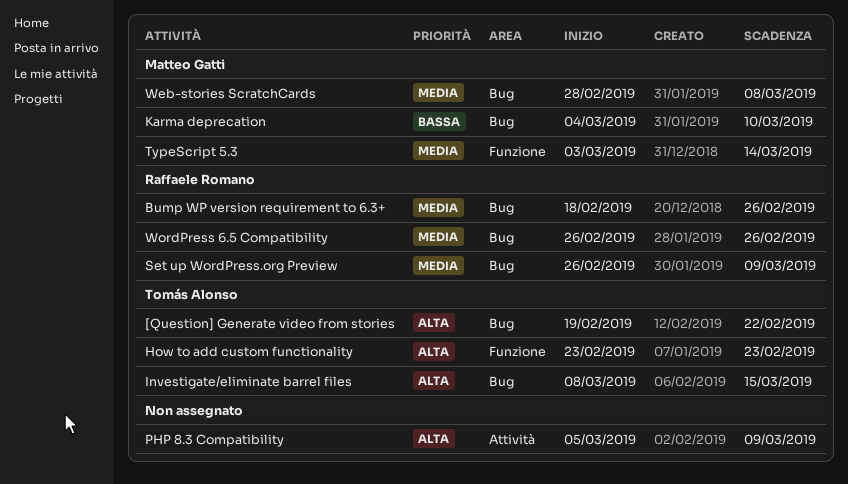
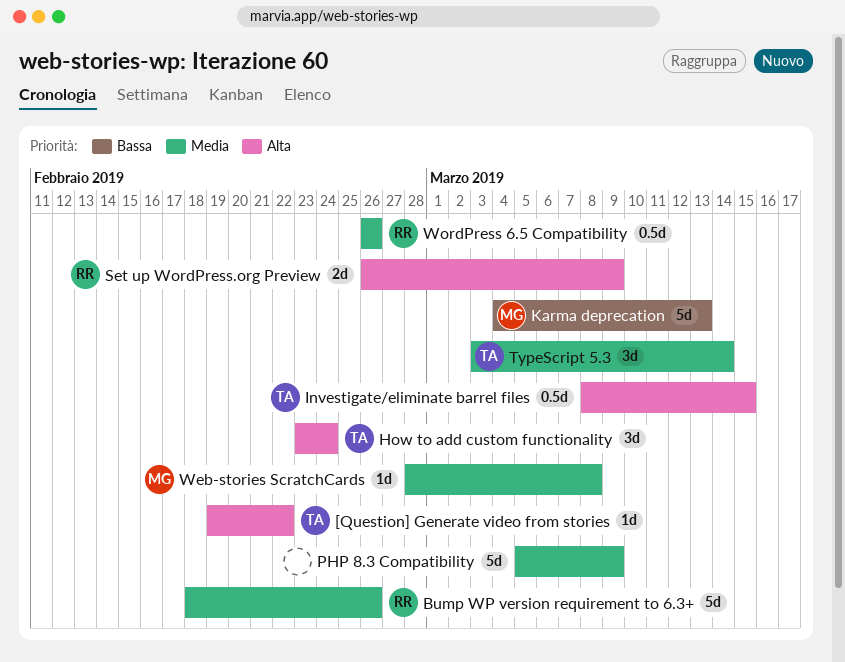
How to add custom functionality, due: Feb 23 -> Feb 24
Karma deprecation, due: Mar 10 -> Mar 13
PHP 8.3 Compatibility, priority: Alta -> Media
Set up WordPress.org Preview, priority: Media -> Alta
TypeScript 5.3, owner: Matteo Gatti -> Tomás Alonso

